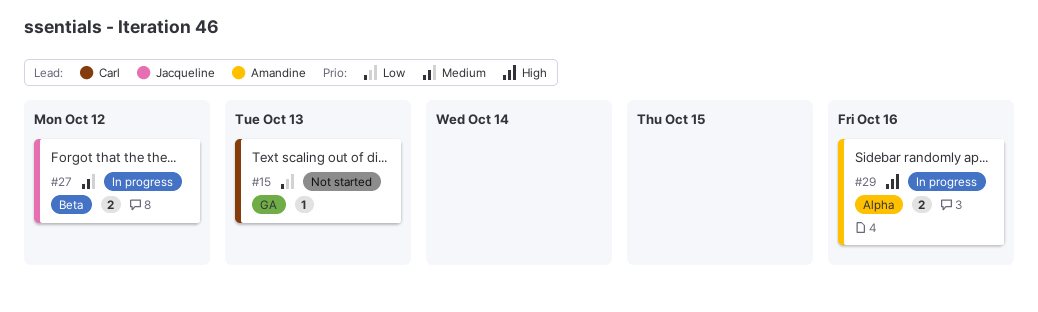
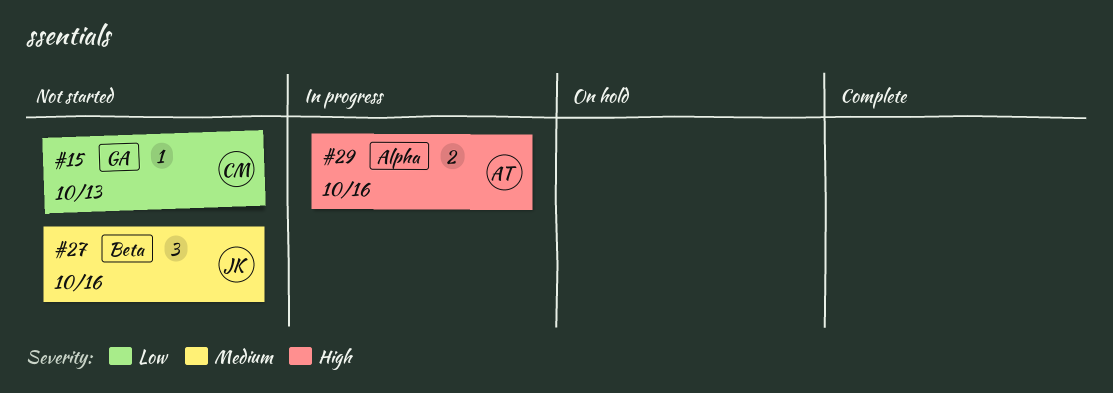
#27, status: In progress -> Not started
#27, estimate: 2 -> 3
#27, due: Oct 12 -> Oct 16

